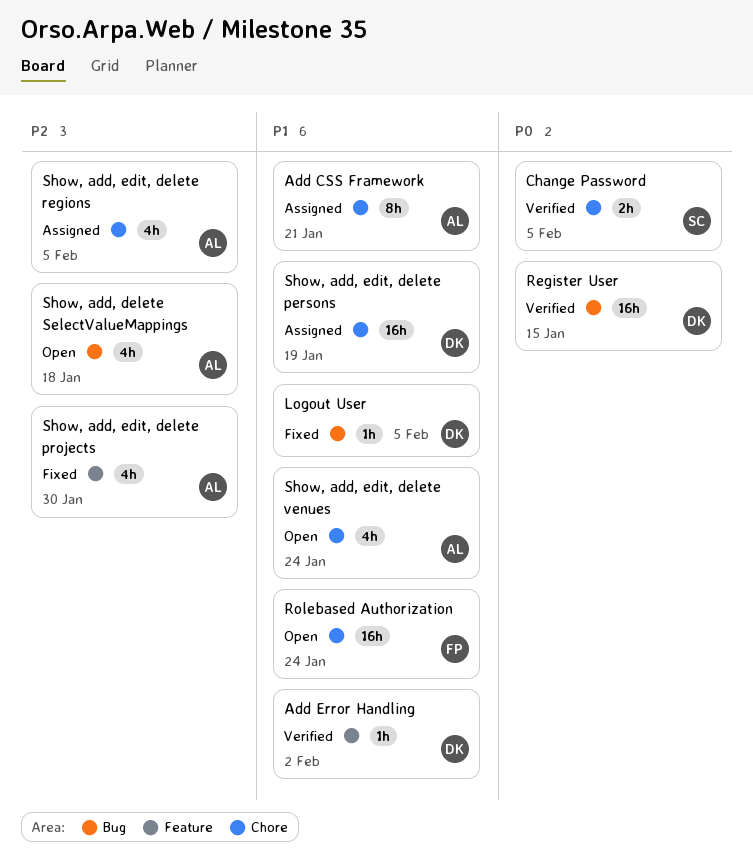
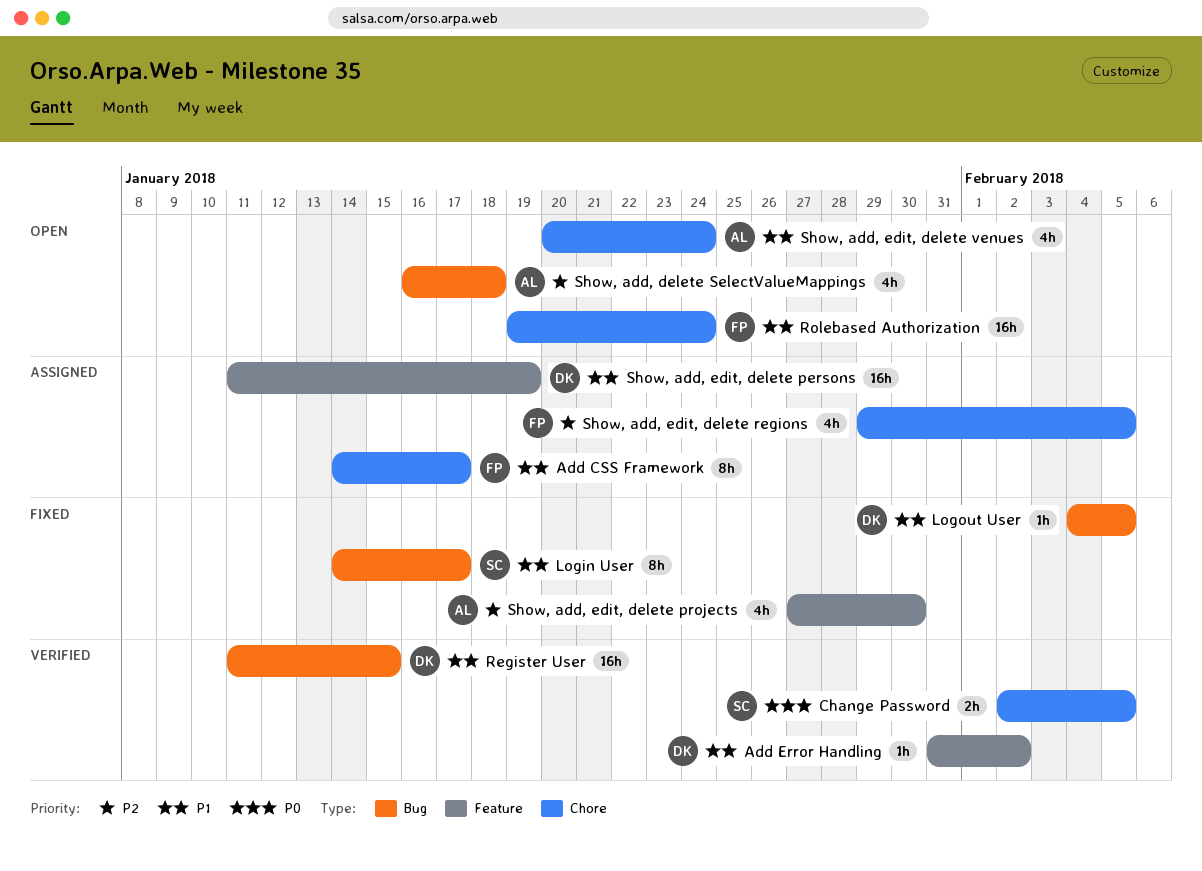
Add CSS Framework, owner: AL -> FP
Add CSS Framework, due: Jan 21 -> Jan 17
Login User: none -> present
Register User, priority: P0 -> P1
Show, add, edit, delete persons, label: Chore -> Feature
Show, add, edit, delete regions, owner: AL -> FP

